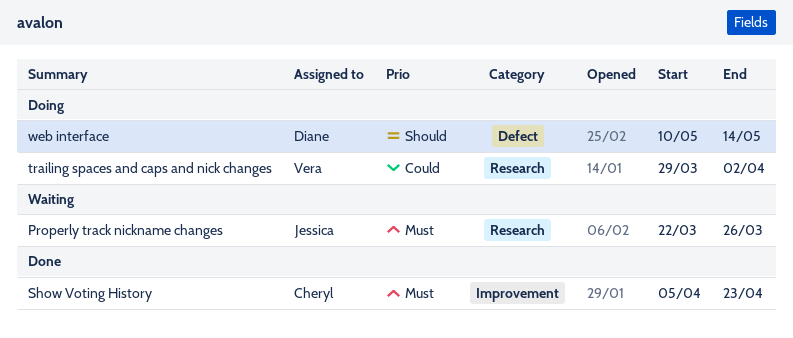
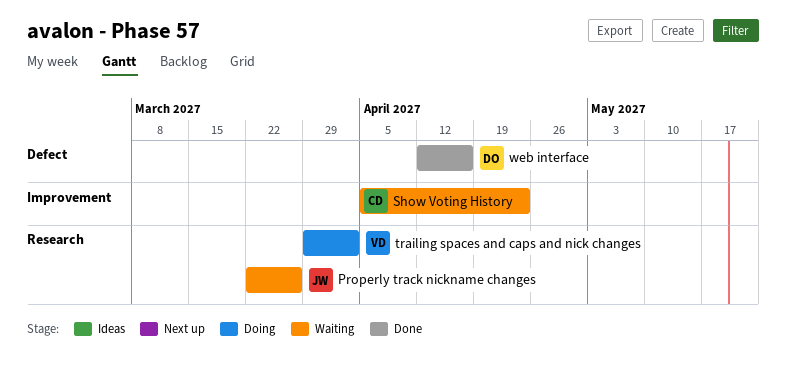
Show Voting History, status: Done -> Waiting
web interface, status: Doing -> Done
web interface, start: May 10 -> Apr 12
web interface, due: May 14 -> Apr 16

